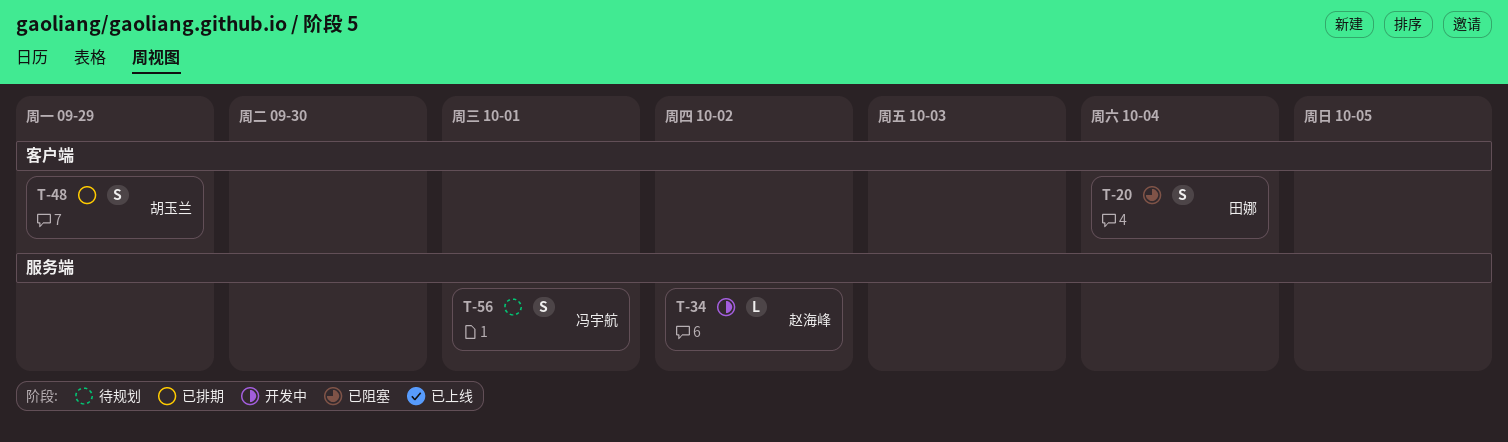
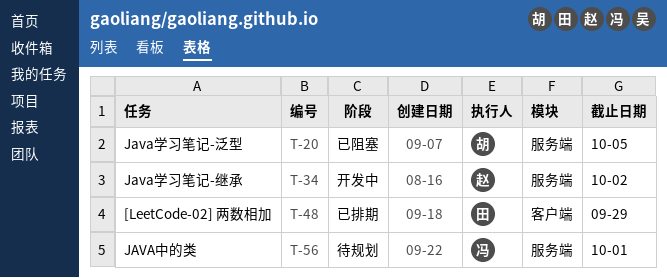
T-20, owner: 田娜 -> 胡玉兰
T-20, label: 客户端 -> 服务端
T-20, due: Oct 4 -> Oct 5
T-48, owner: 胡玉兰 -> 田娜

